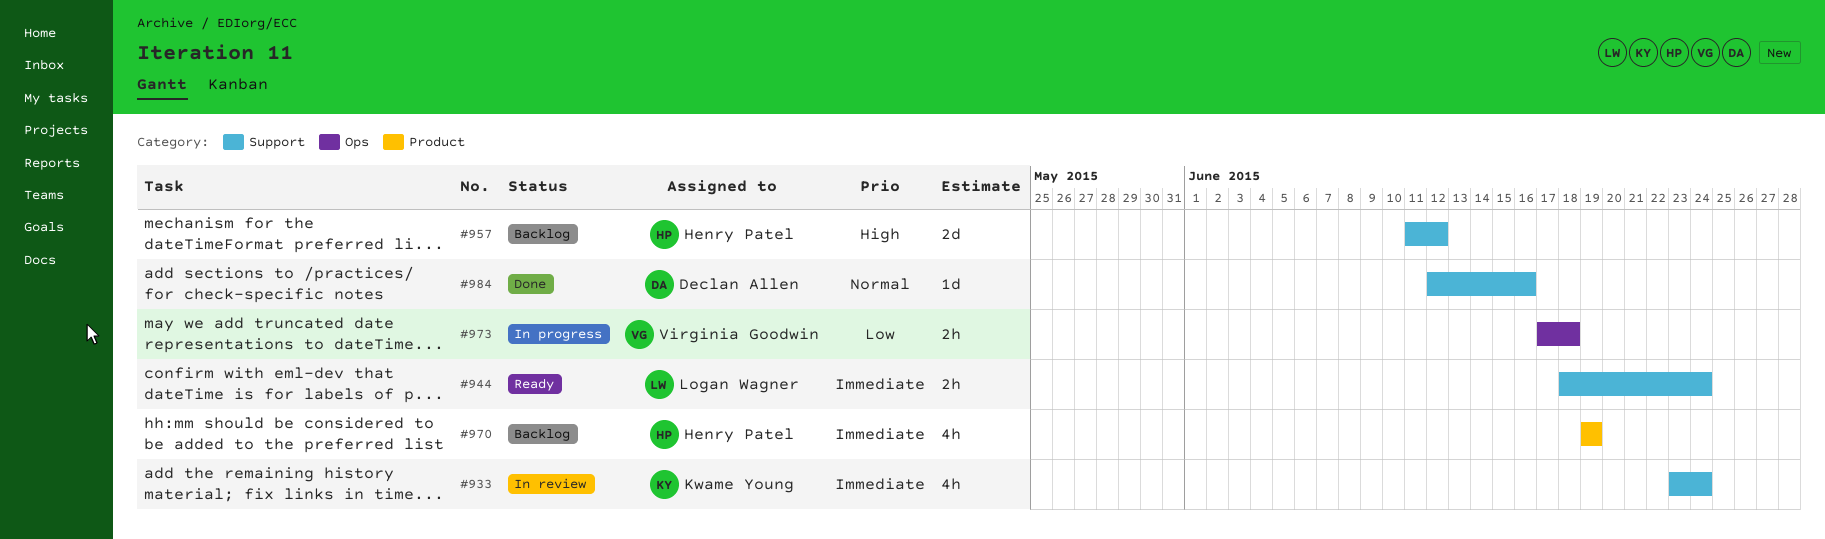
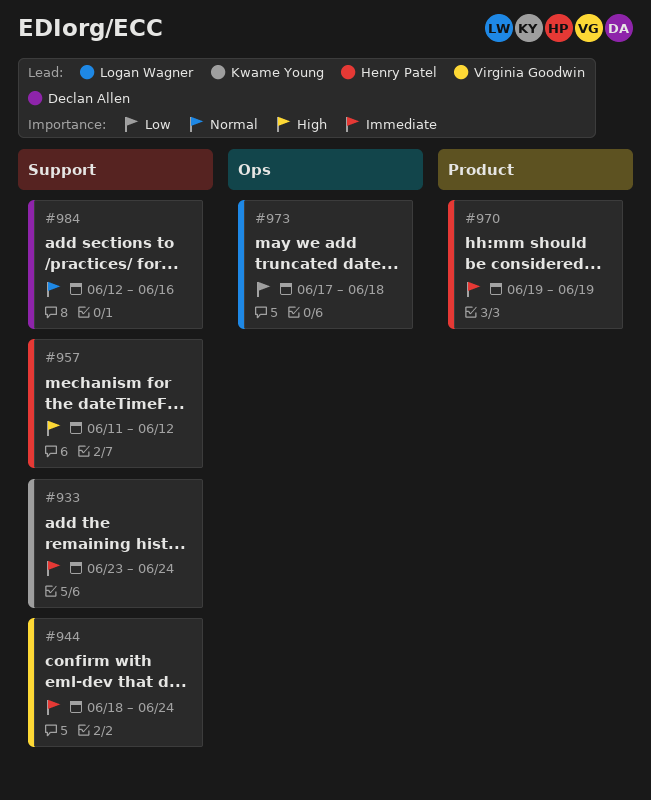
#944, owner: Logan Wagner -> Virginia Goodwin
#973, owner: Virginia Goodwin -> Logan Wagner

